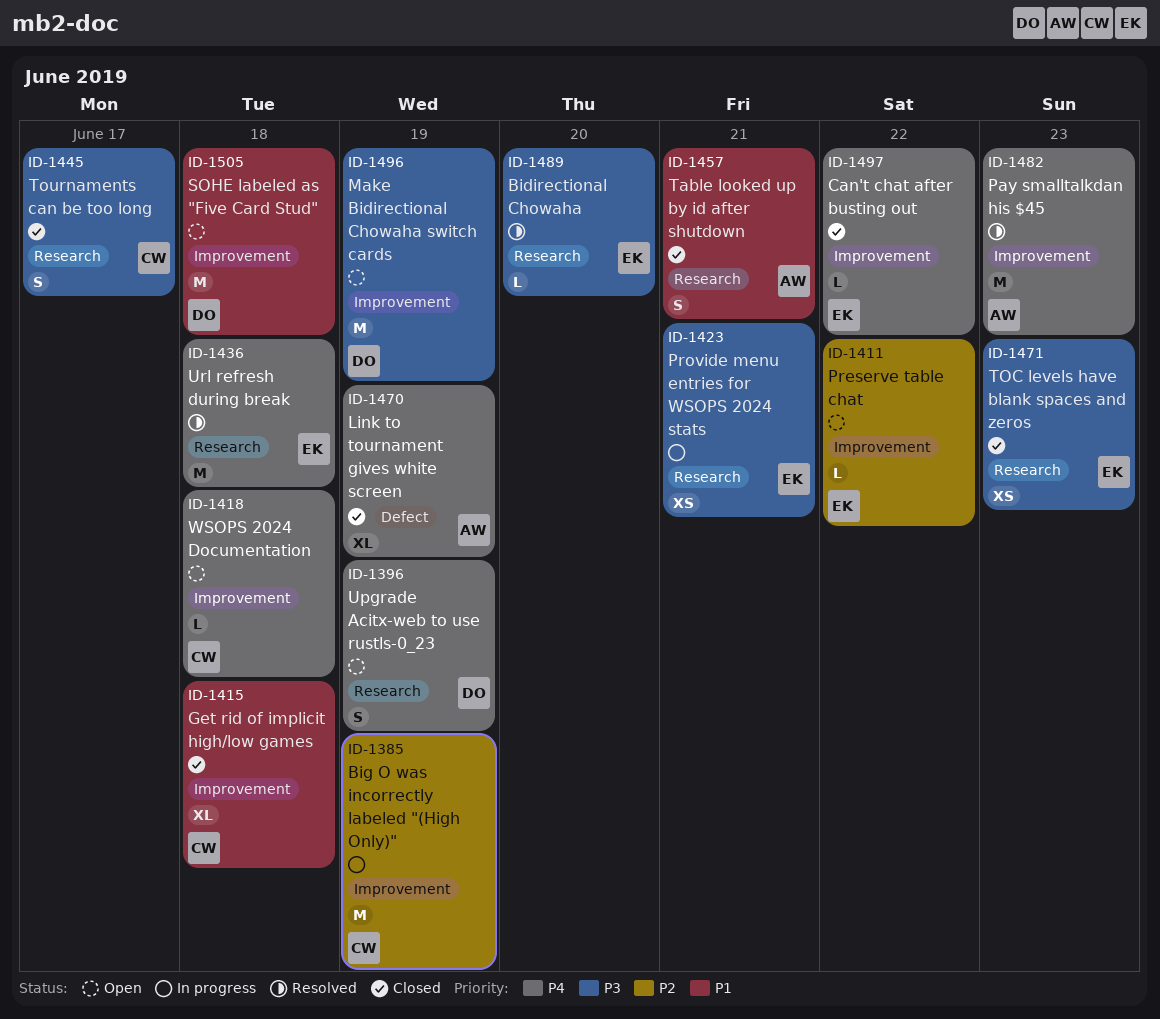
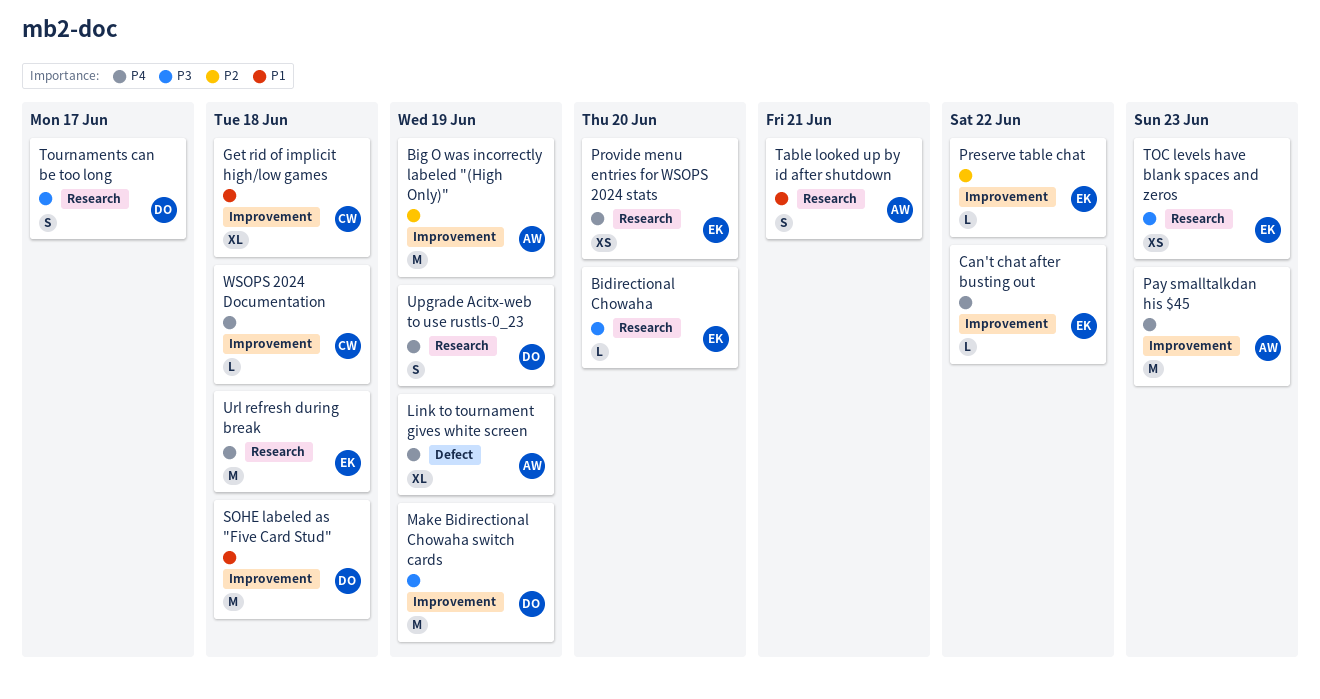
Big O was incorrectly labeled "(High Only)", owner: CW -> AW
Provide menu entries for WSOPS 2024 stats, priority: P3 -> P4
Provide menu entries for WSOPS 2024 stats, due: Jun 21 -> Jun 20
Tournaments can be too long, owner: CW -> DO

